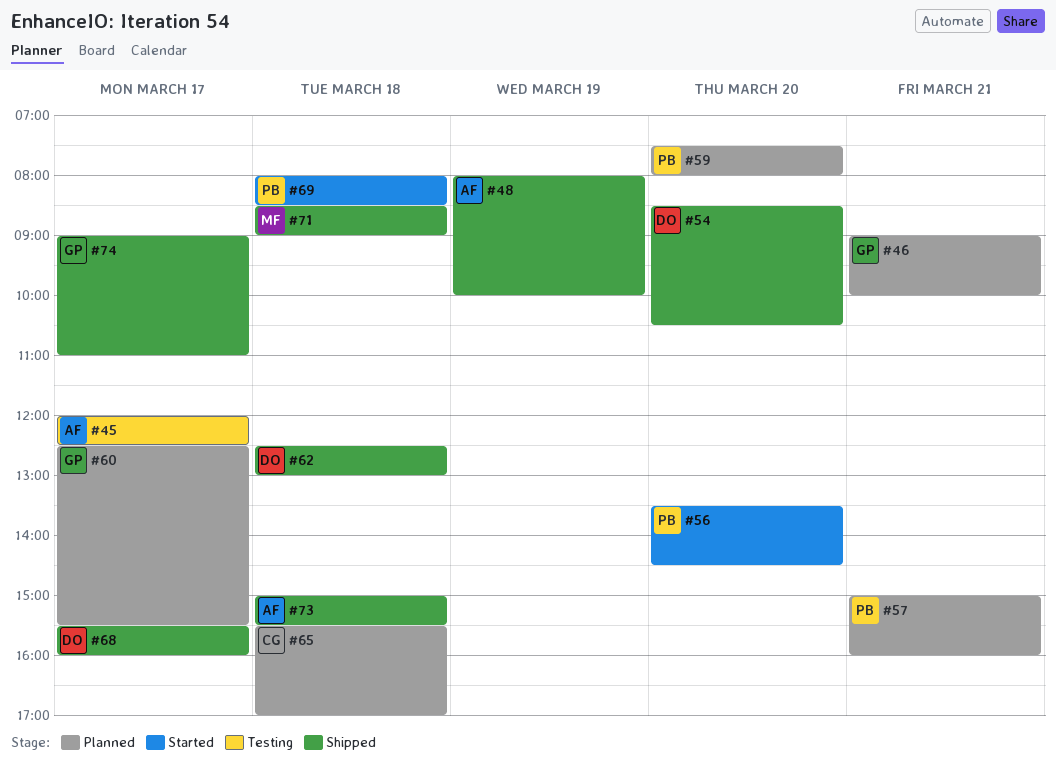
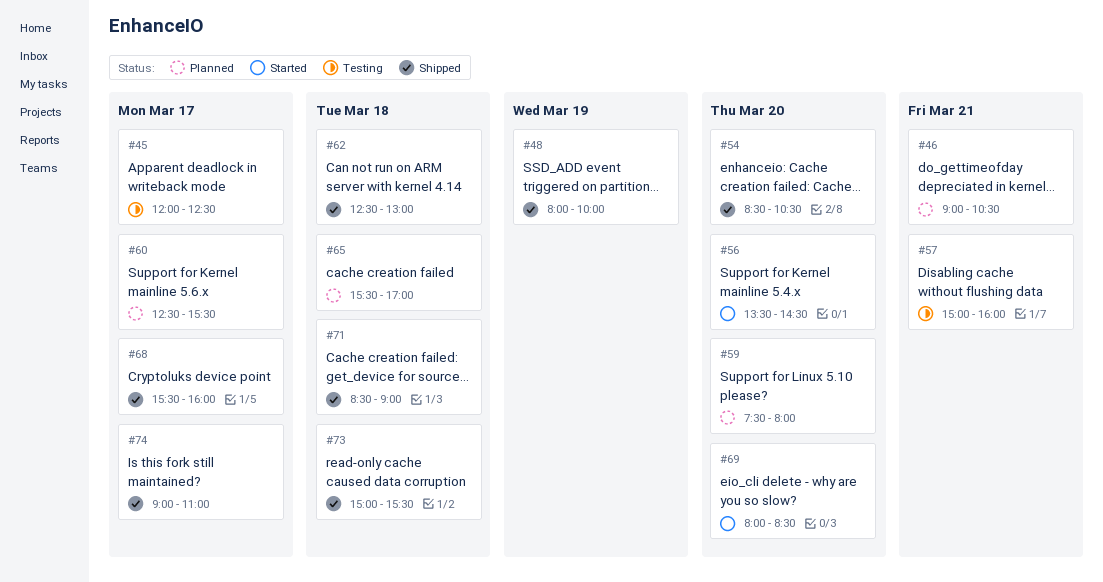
#46, ends: 10:00 -> 10:30
#57, status: Planned -> Testing
#69, day: Mar 18 -> Mar 20

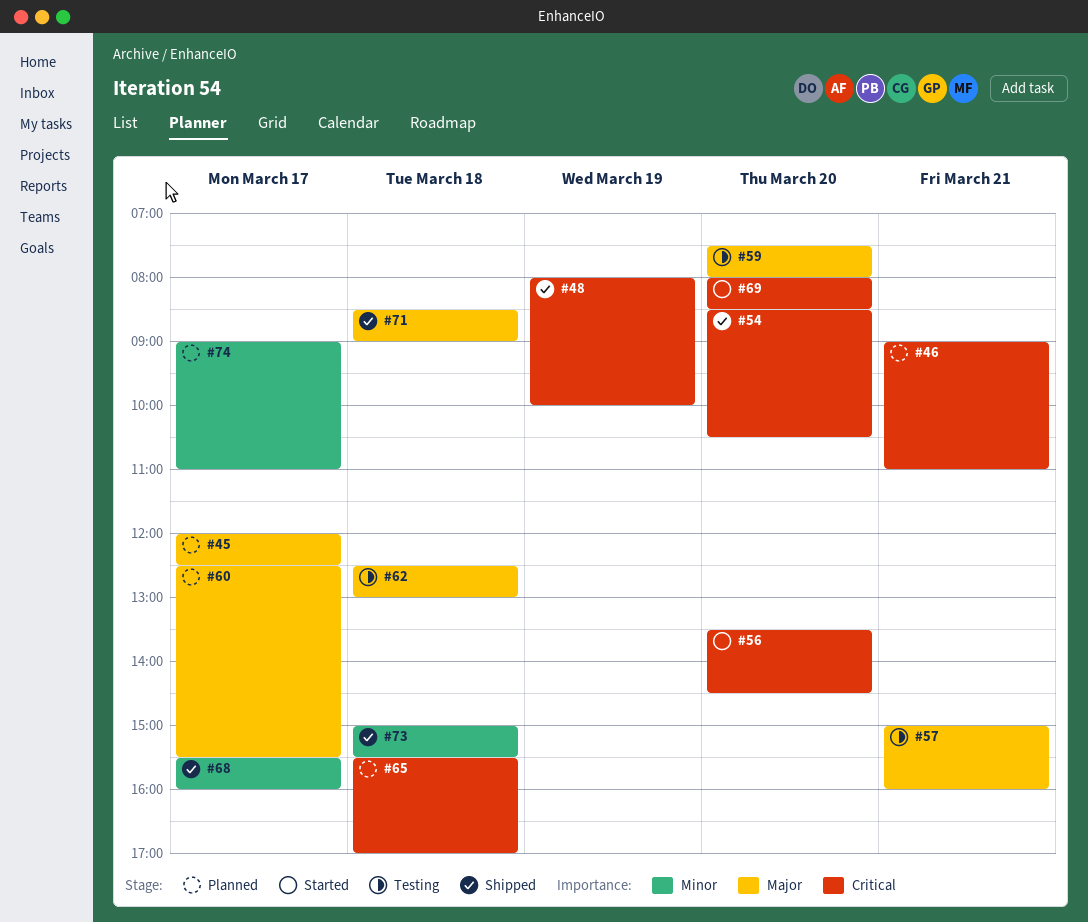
#45, status: Testing -> Planned
#46, ends: 10:30 -> 11:00
#59, status: Planned -> Testing
#62, status: Shipped -> Testing
#74, status: Shipped -> Planned

